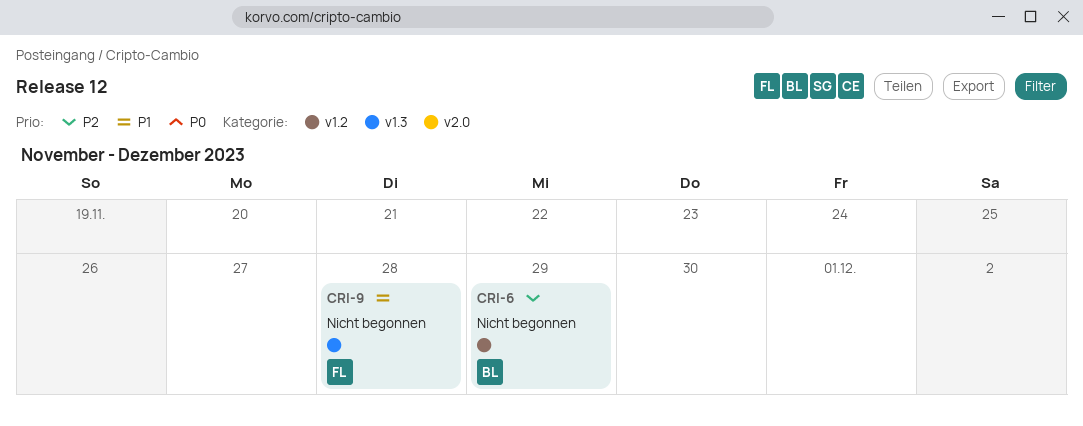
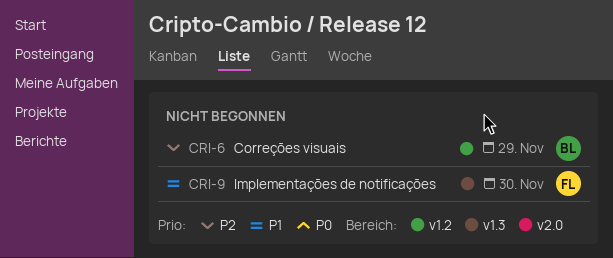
CRI-9, due: Nov 28 -> Nov 30

